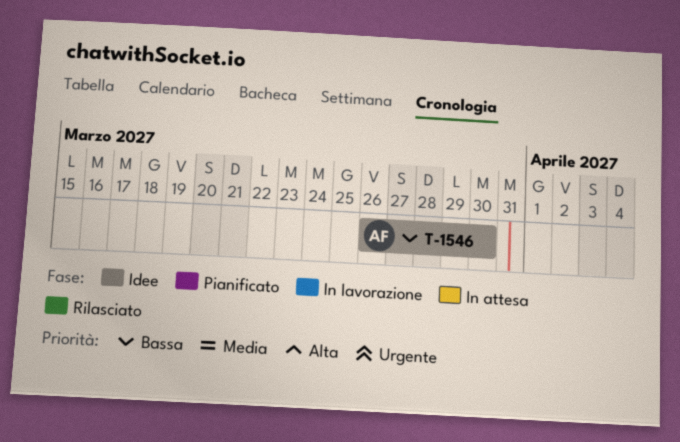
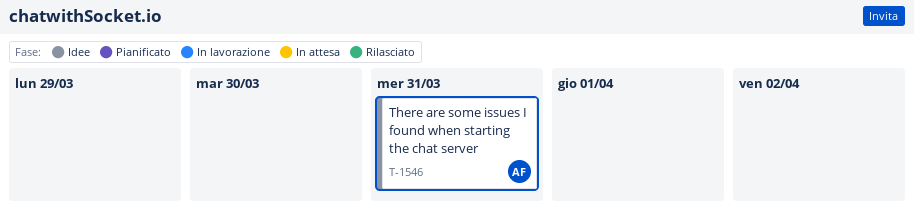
T-1546, due: Mar 30 -> Mar 31

